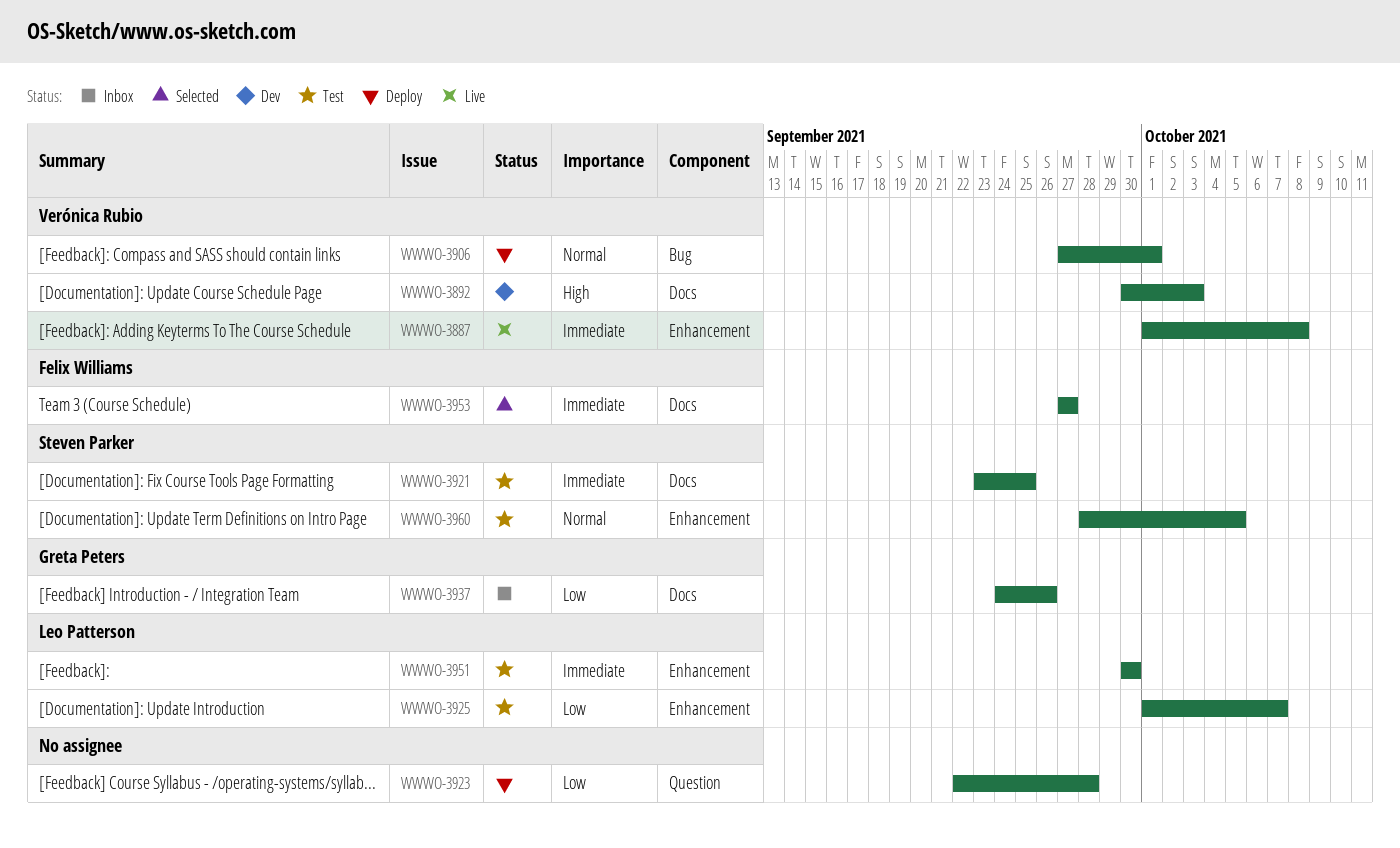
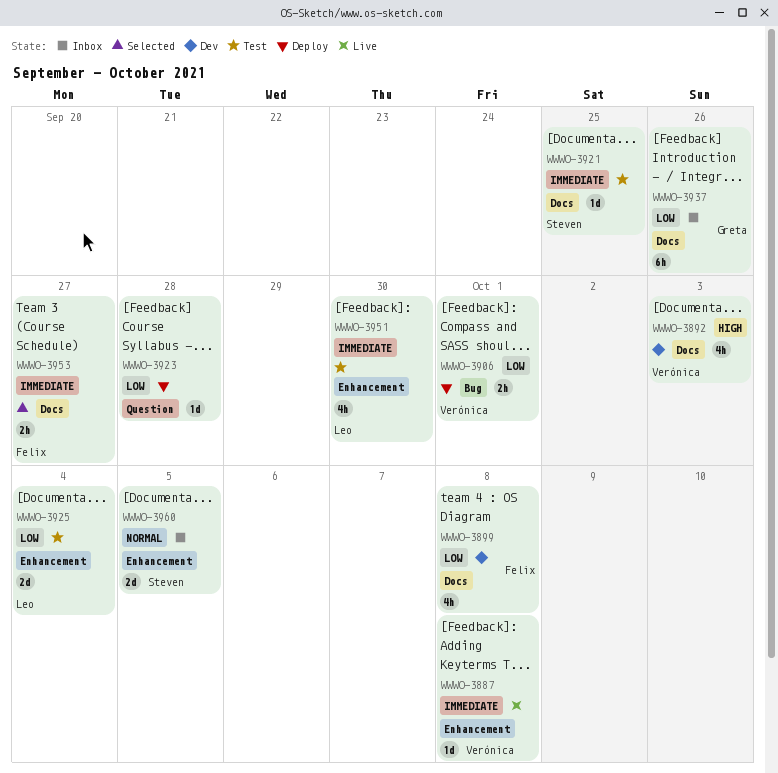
WWWO-3899: none -> present
WWWO-3906, priority: Normal -> Low
WWWO-3925, due: Oct 7 -> Oct 4
WWWO-3960, status: Test -> Inbox

